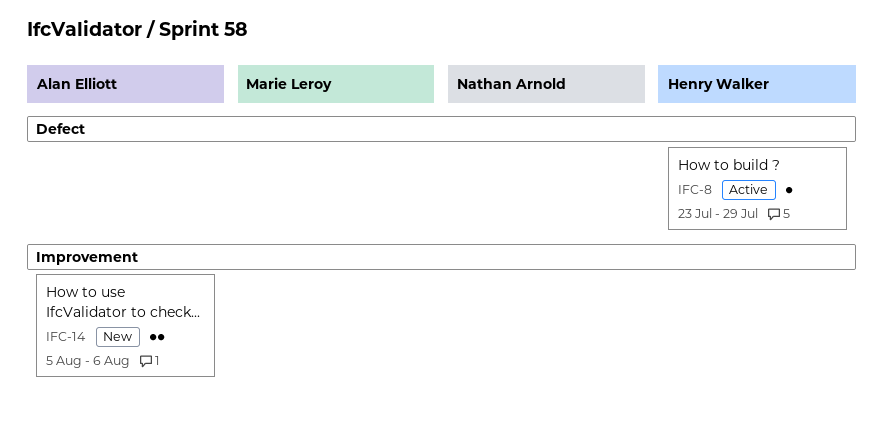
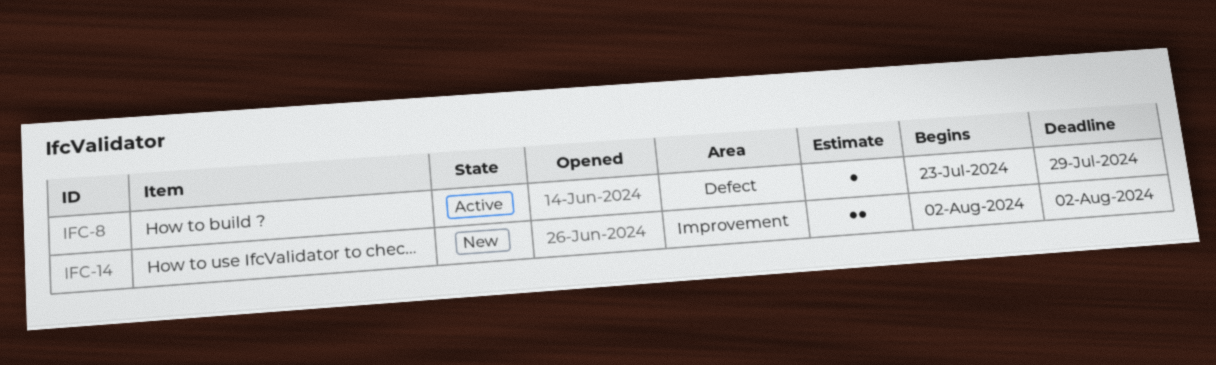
IFC-14, start: Aug 5 -> Aug 2
IFC-14, due: Aug 6 -> Aug 2

